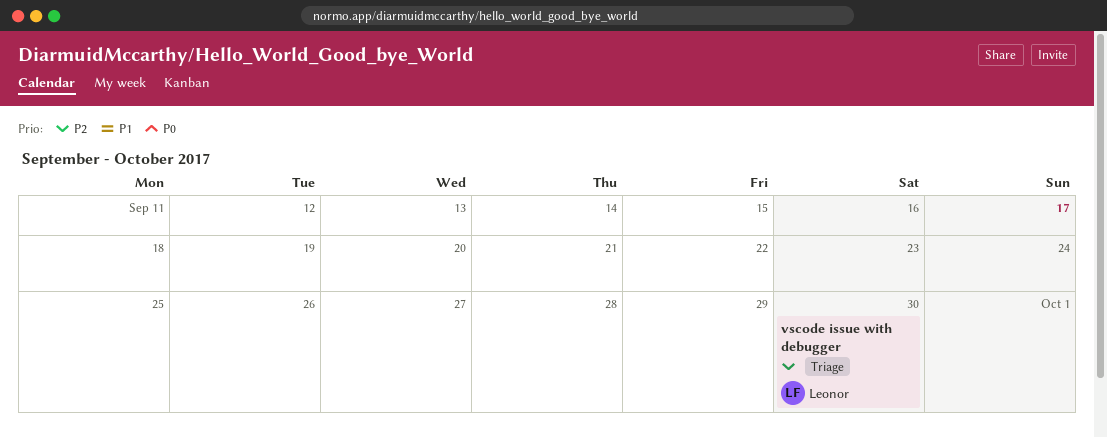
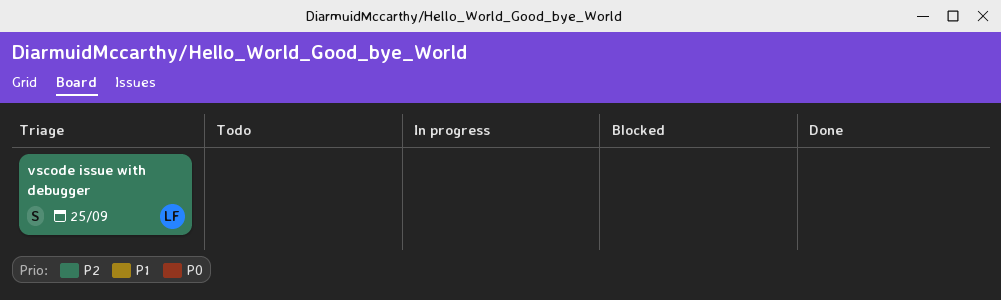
vscode issue with debugger, due: Sep 30 -> Sep 25

